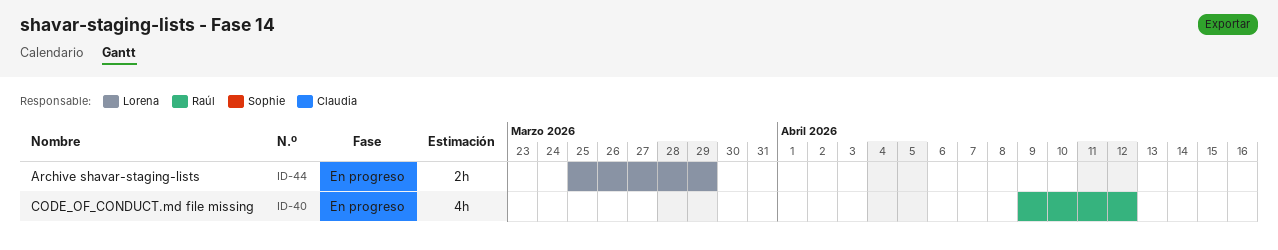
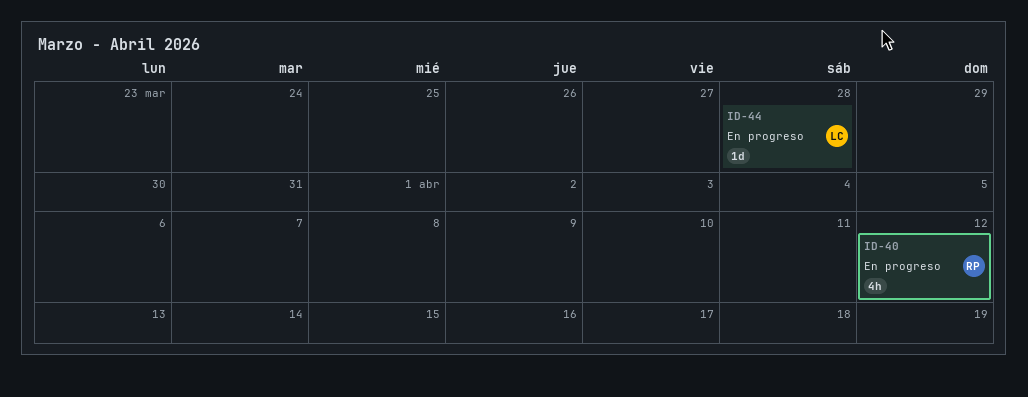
ID-44, estimate: 2h -> 1d
ID-44, due: Mar 29 -> Mar 28

